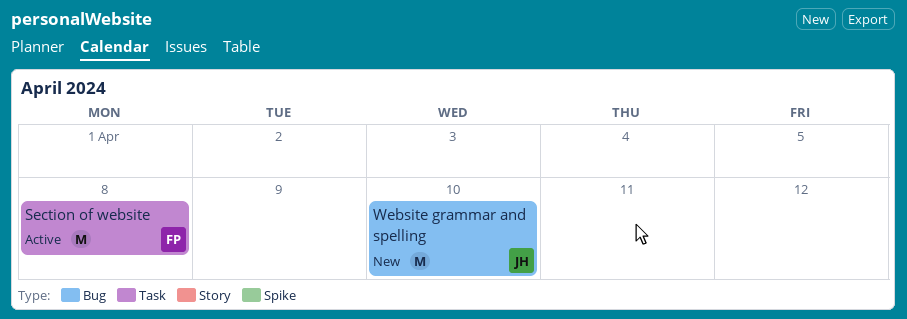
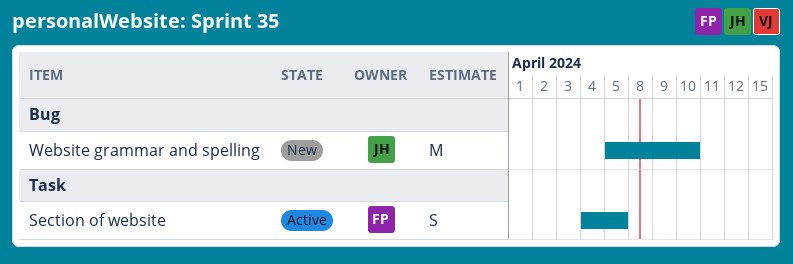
Section of website, estimate: M -> S
Section of website, due: Apr 8 -> Apr 5

